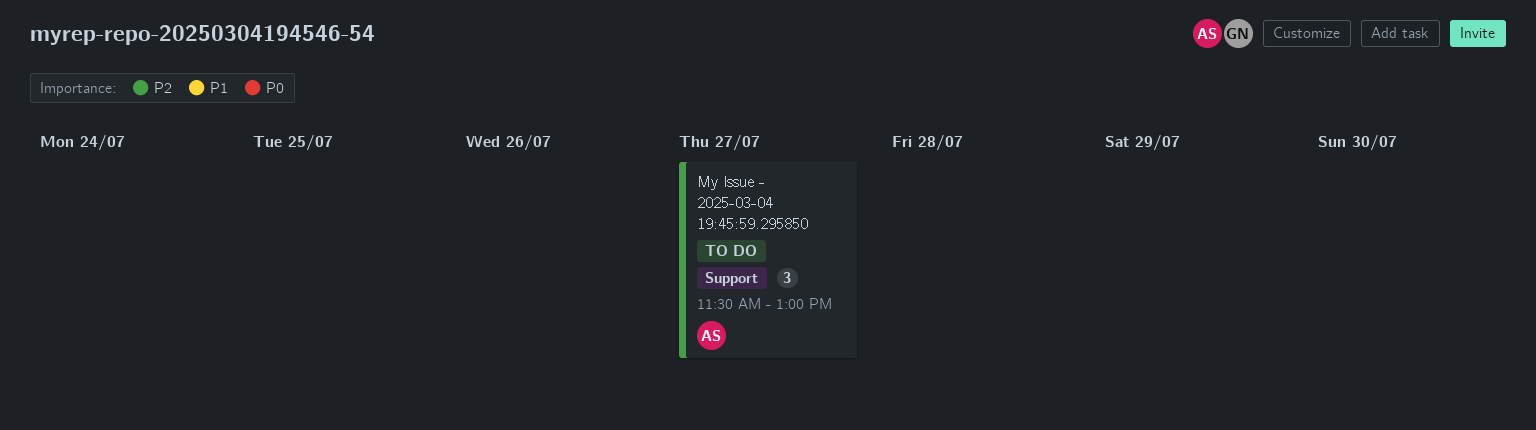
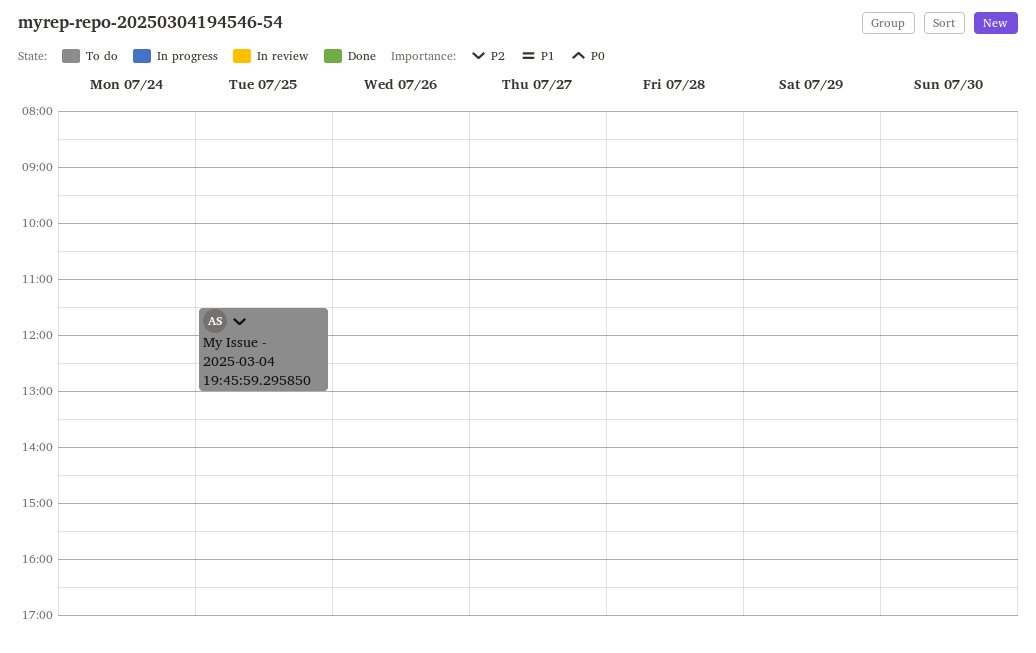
My Issue - 2025-03-04 19:45:59.295850, day: Jul 27 -> Jul 25

